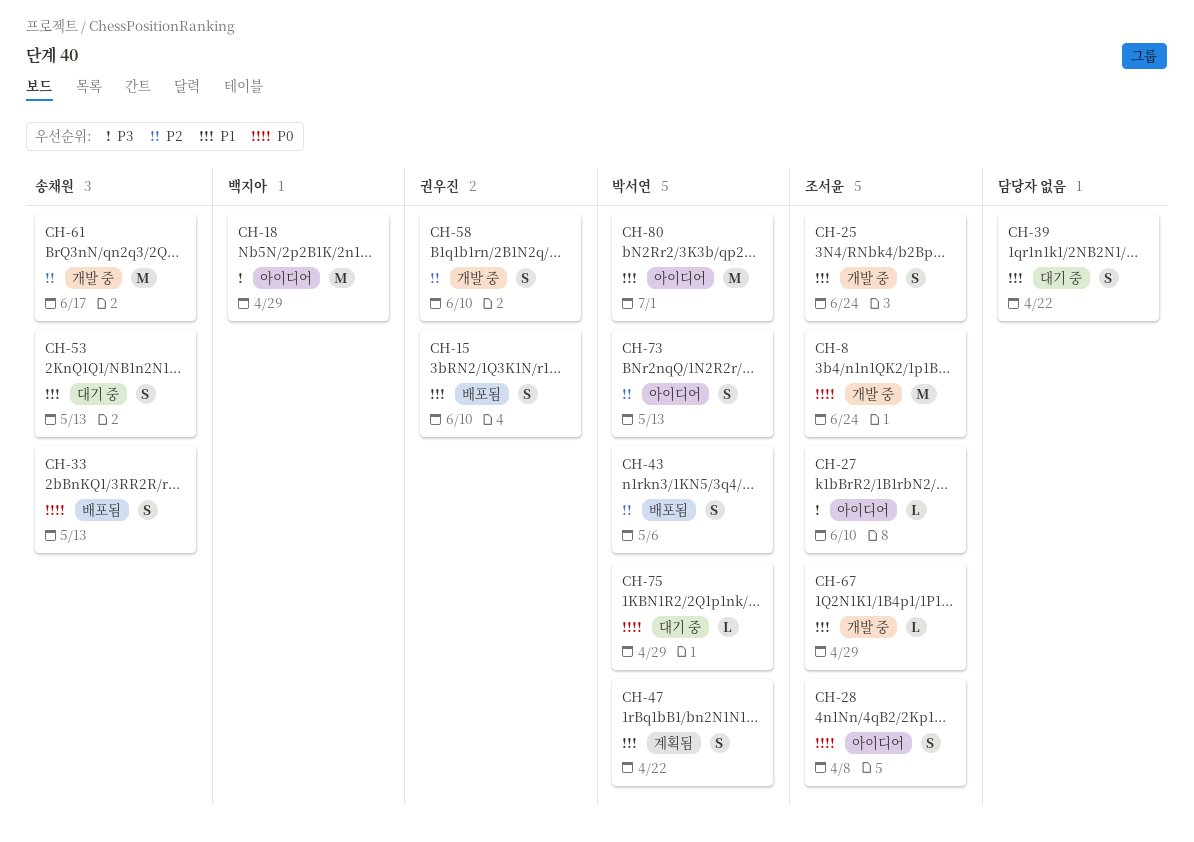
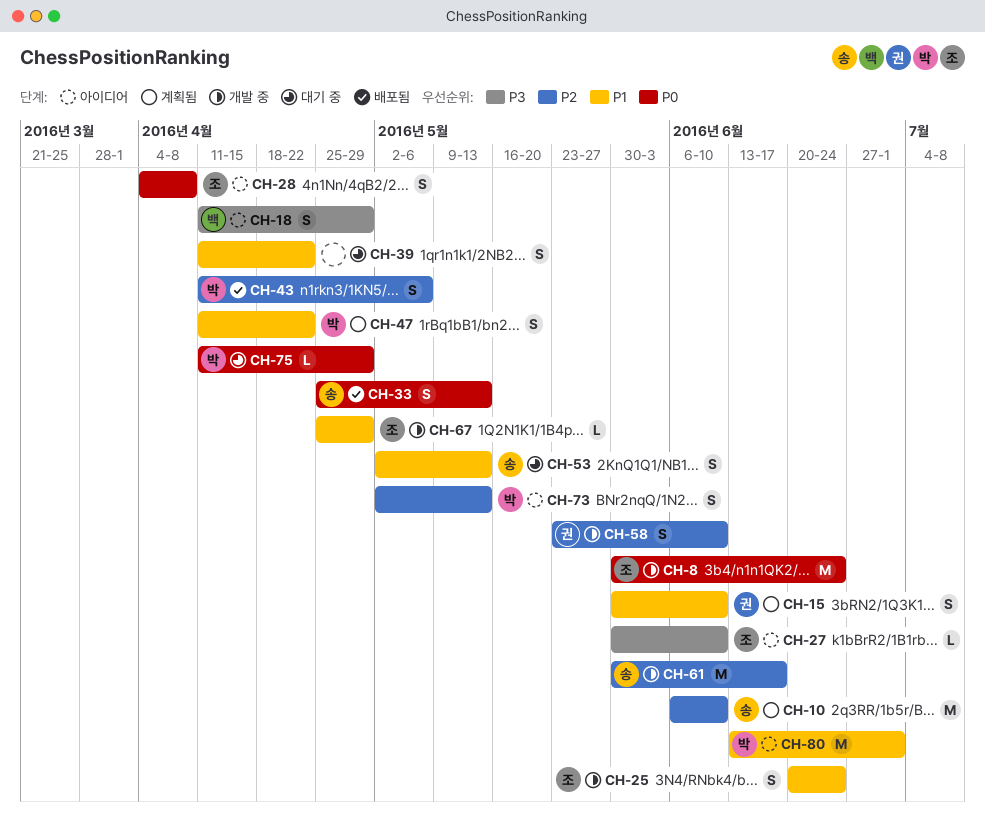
CH-10: none -> present
CH-15, status: 배포됨 -> 계획됨
CH-18, estimate: M -> S

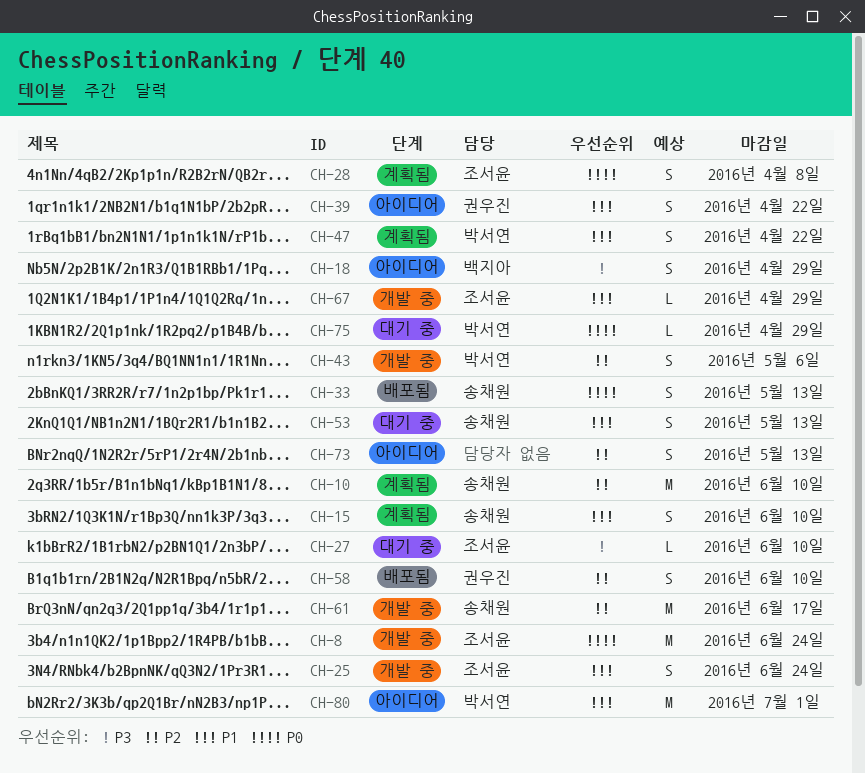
CH-15, owner: 권우진 -> 송채원
CH-27, status: 아이디어 -> 대기 중
CH-28, status: 아이디어 -> 계획됨
CH-39, status: 대기 중 -> 아이디어
CH-39, owner: none -> 권우진
CH-43, status: 배포됨 -> 개발 중
CH-58, status: 개발 중 -> 배포됨
CH-73, owner: 박서연 -> none

